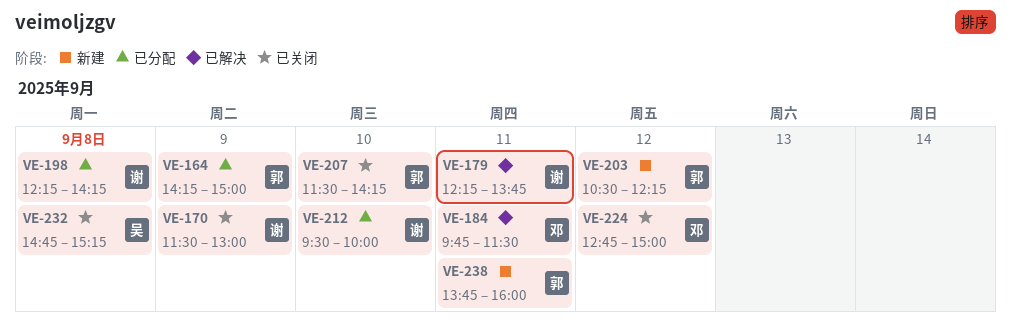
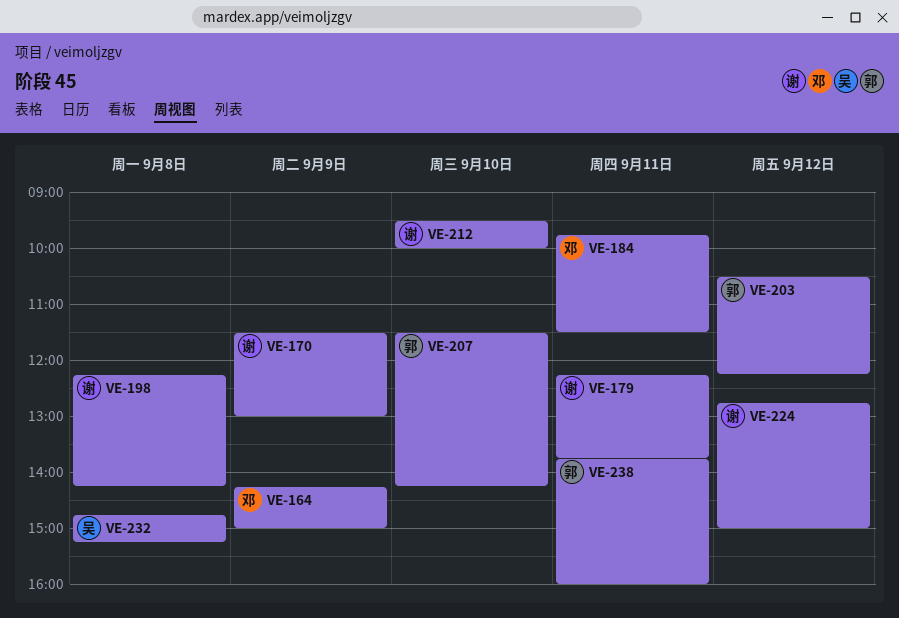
VE-164, owner: 郭 -> 邓
VE-224, owner: 邓 -> 谢

